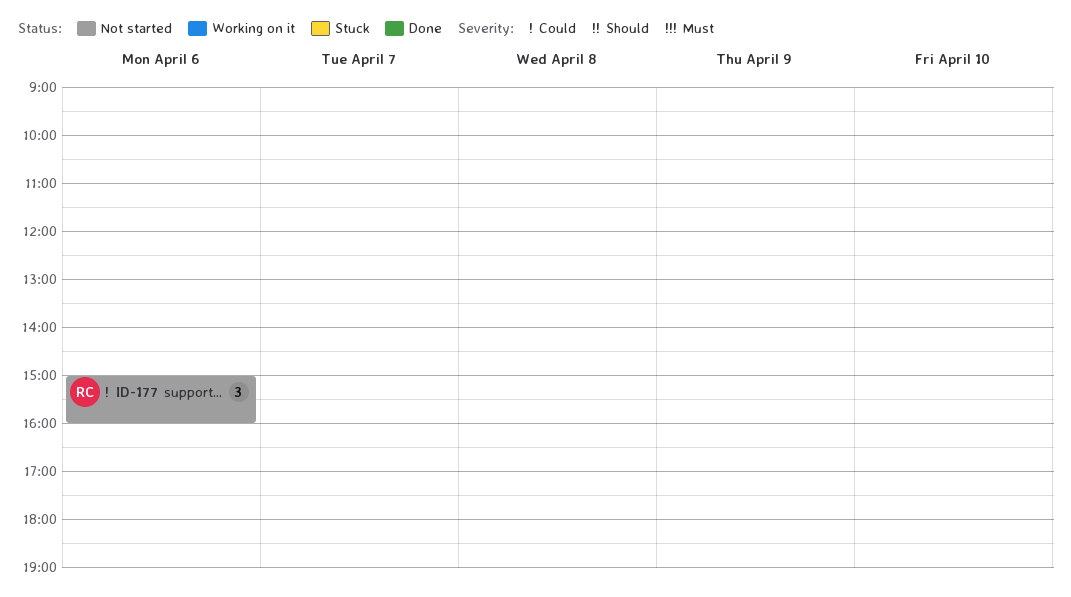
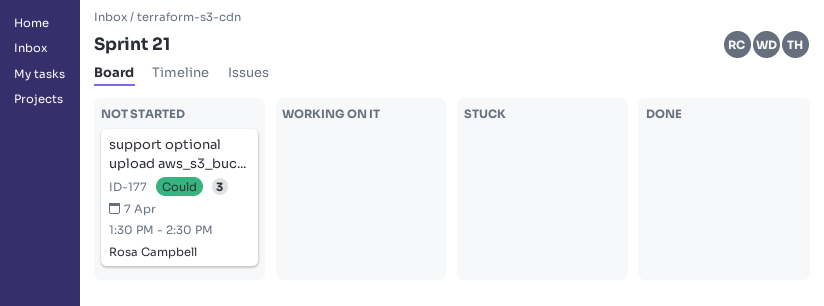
ID-177, day: Apr 6 -> Apr 7
ID-177, begins: 15:00 -> 13:30
ID-177, ends: 16:00 -> 14:30

